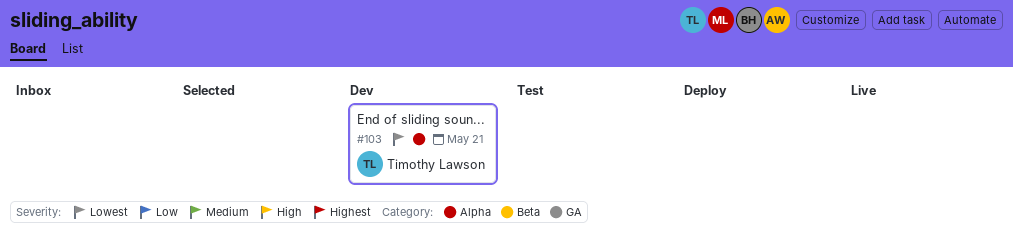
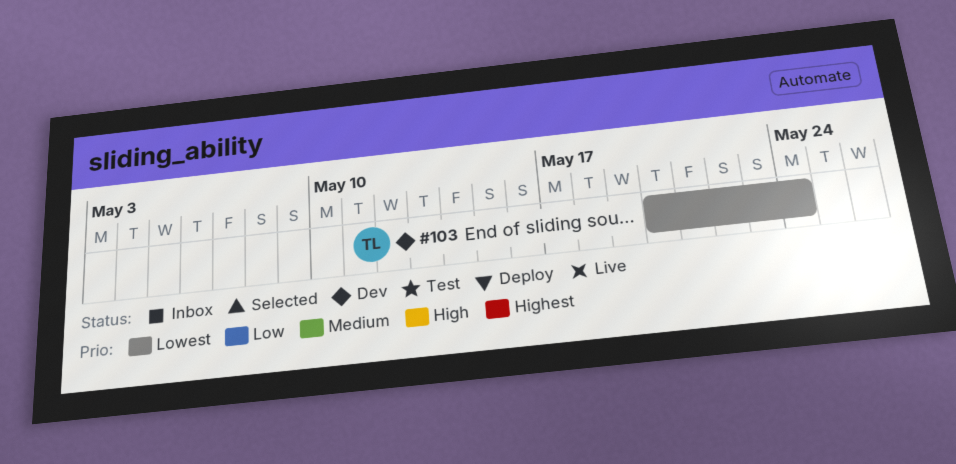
#103, due: May 21 -> May 24

